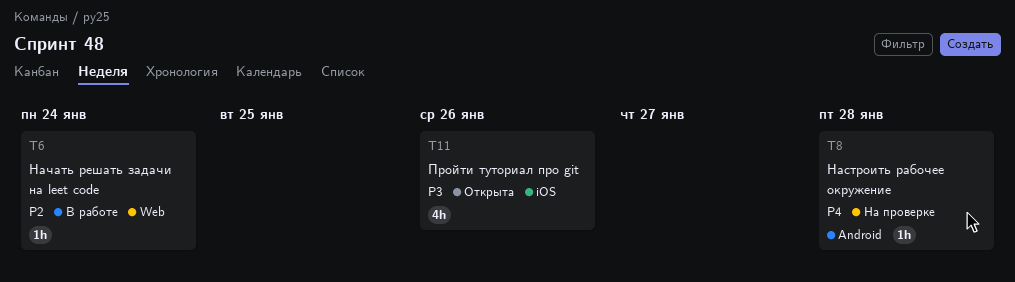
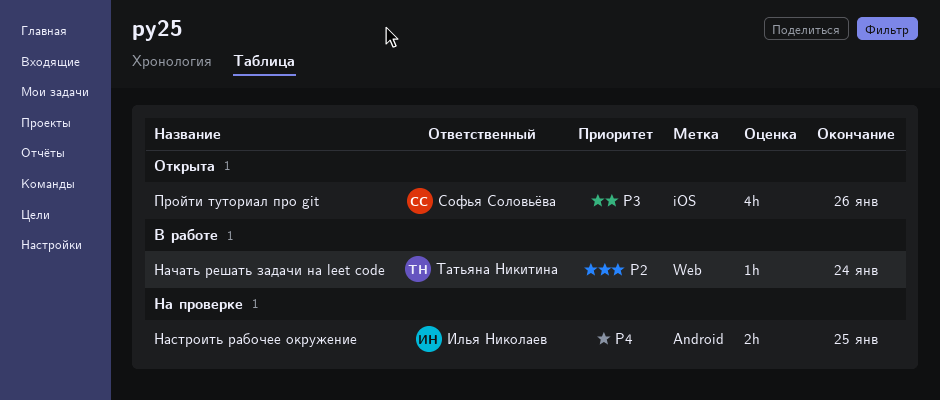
Настроить рабочее окружение, estimate: 1h -> 2h
Настроить рабочее окружение, due: Jan 28 -> Jan 25

